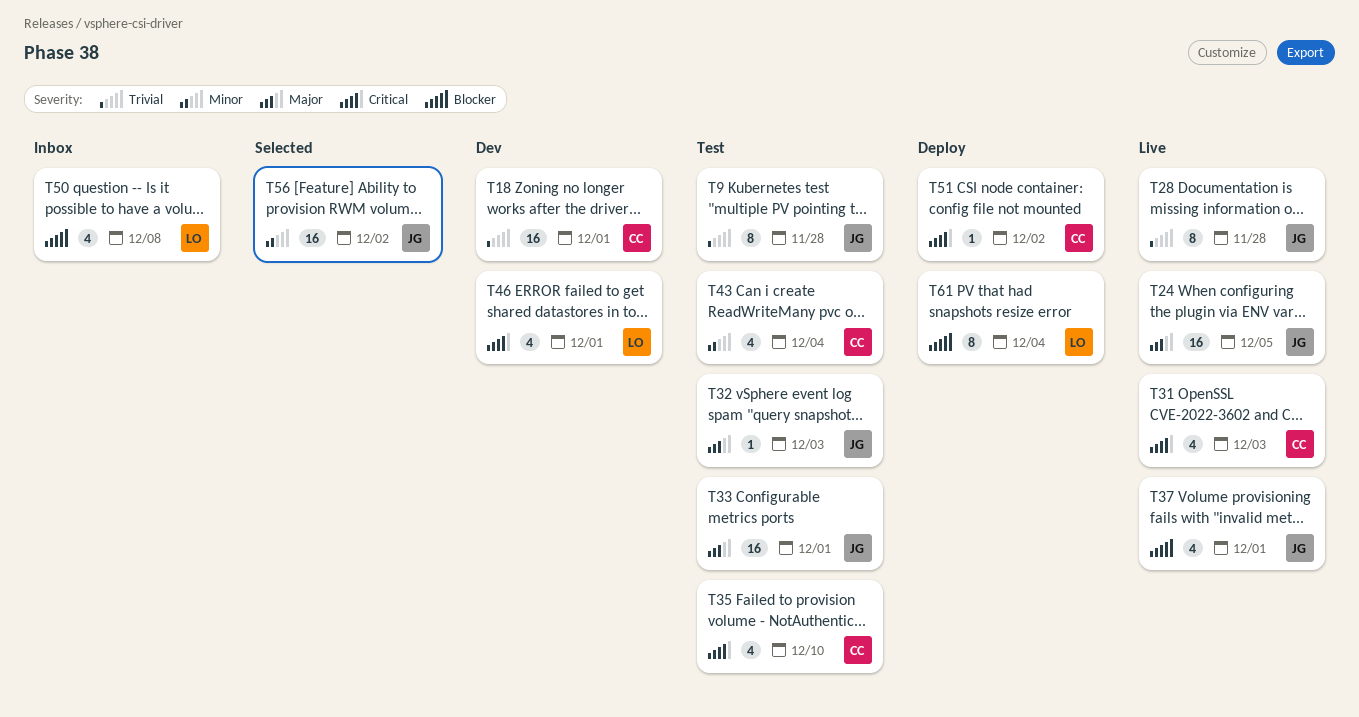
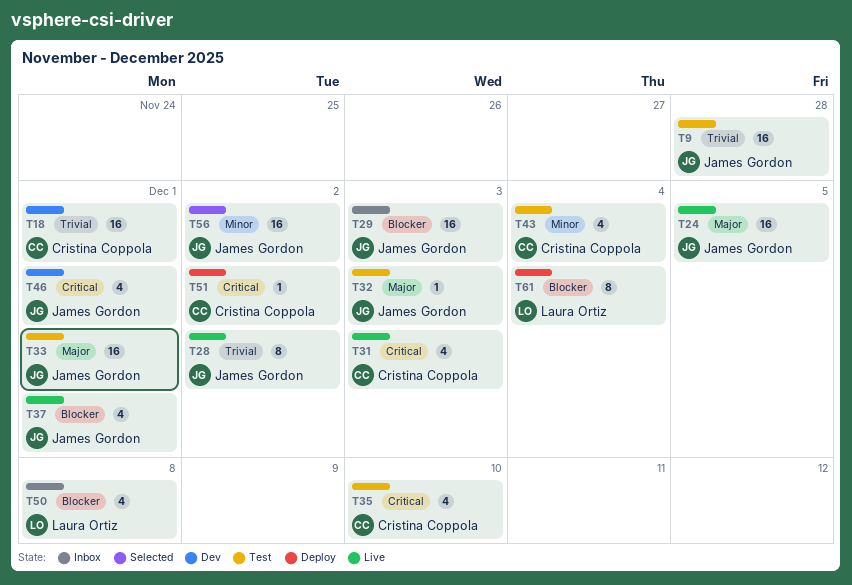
T9, estimate: 8 -> 16
T28, due: Nov 28 -> Dec 2
T29: none -> present
T46, owner: Laura Ortiz -> James Gordon

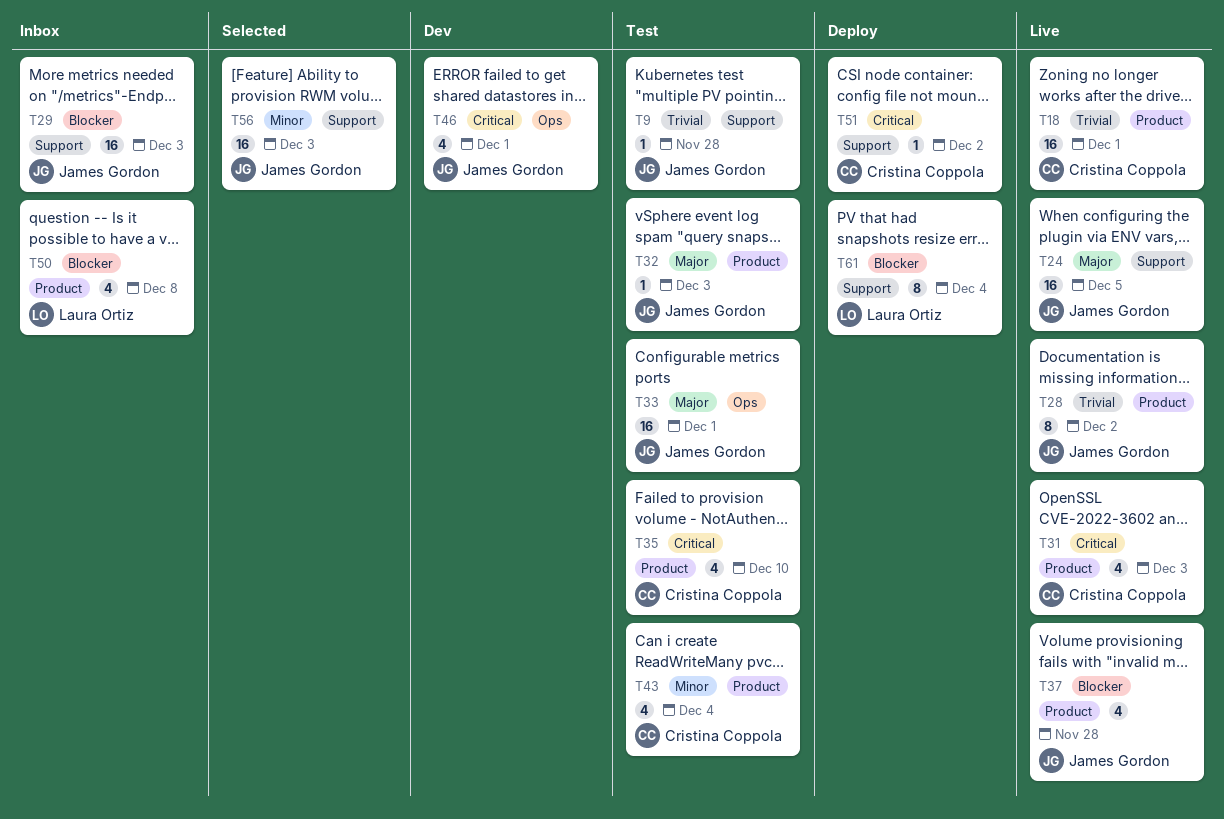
T9, estimate: 16 -> 1
T18, status: Dev -> Live
T37, due: Dec 1 -> Nov 28
T56, due: Dec 2 -> Dec 3

